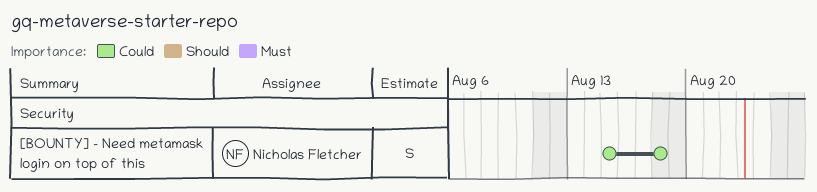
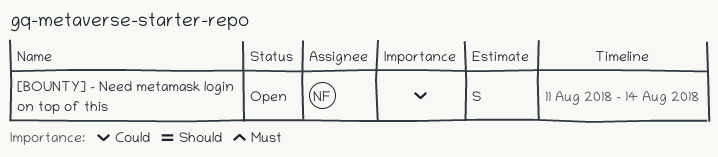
[BOUNTY] - Need metamask login on top of this, start: Aug 15 -> Aug 11
[BOUNTY] - Need metamask login on top of this, due: Aug 18 -> Aug 14

